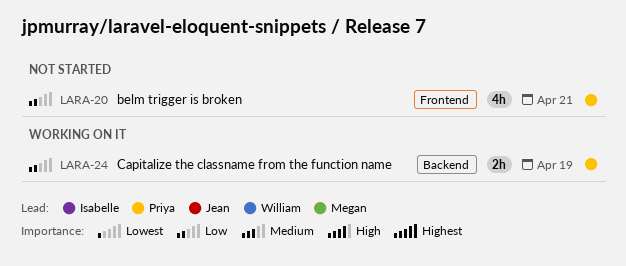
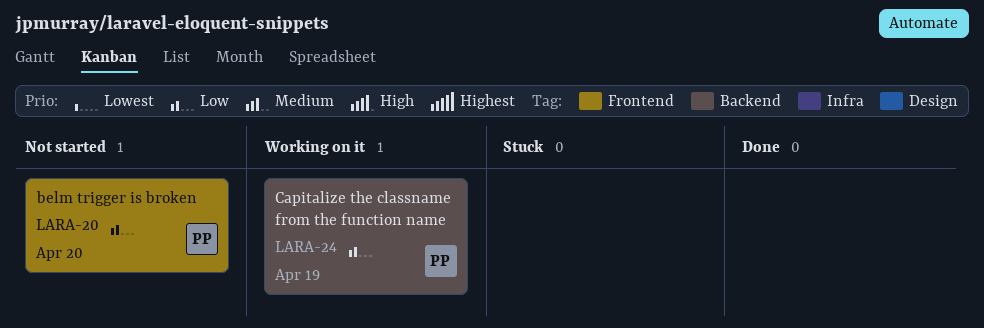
LARA-20, due: Apr 21 -> Apr 20

